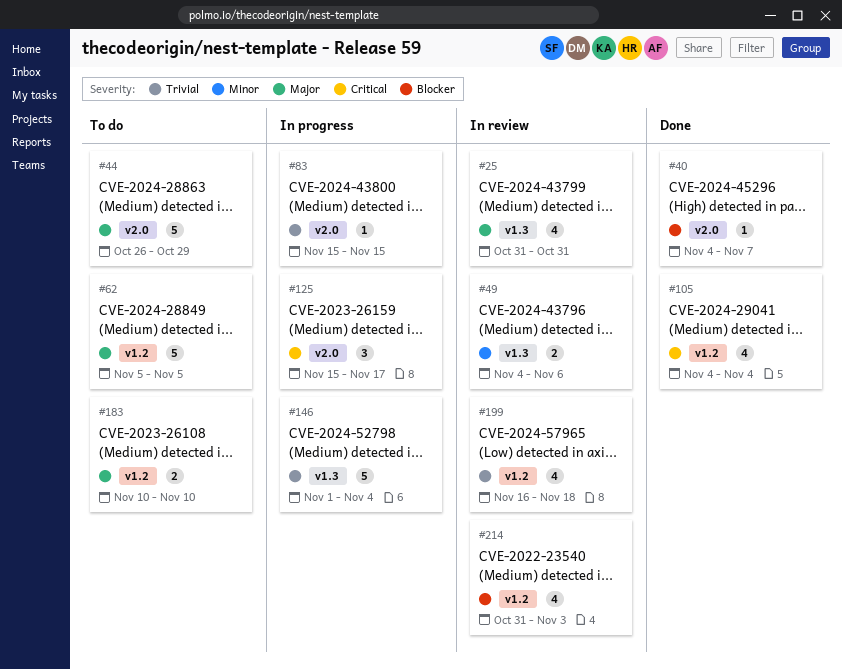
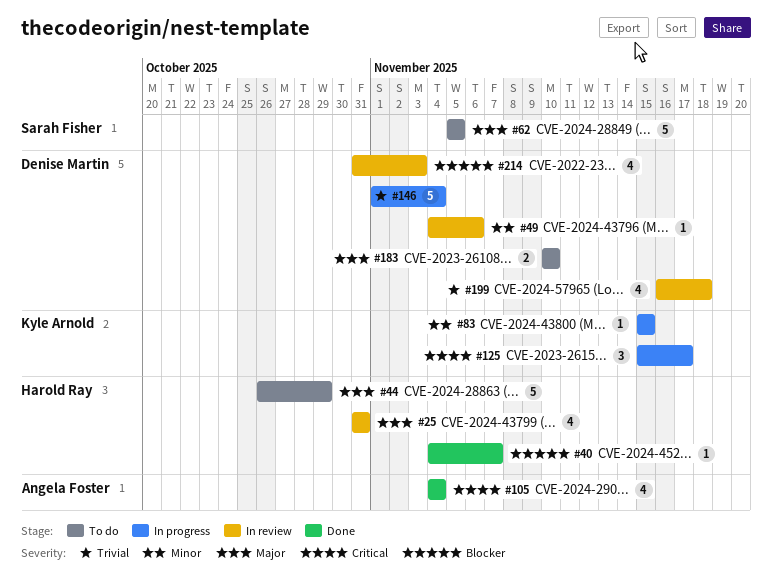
#49, estimate: 2 -> 1
#83, priority: Trivial -> Minor

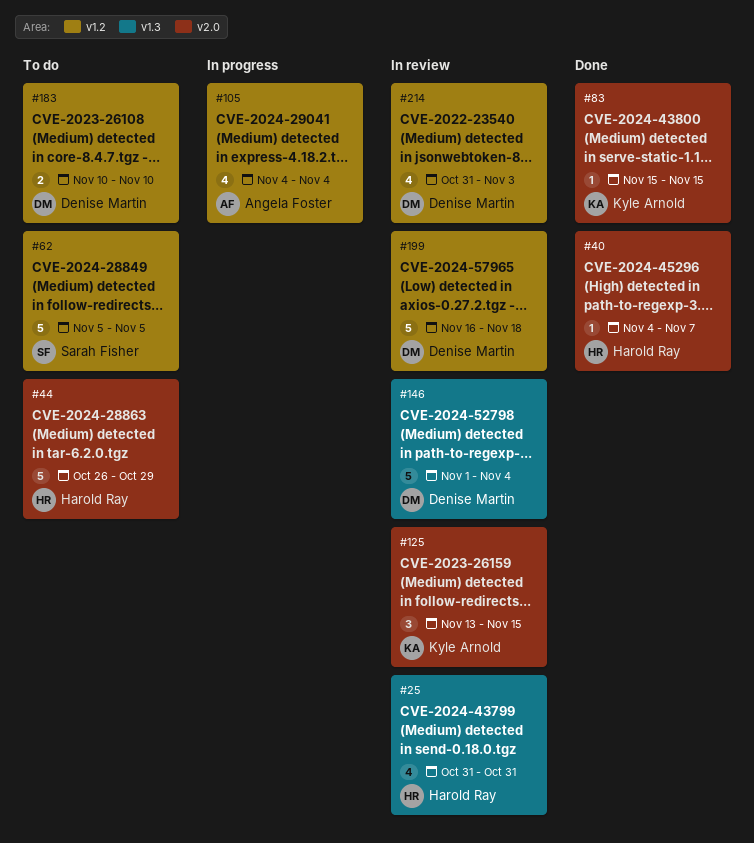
#49: present -> none
#83, status: In progress -> Done
#105, status: Done -> In progress
#125, status: In progress -> In review
#125, start: Nov 15 -> Nov 13
#125, due: Nov 17 -> Nov 15
#146, status: In progress -> In review
#199, estimate: 4 -> 5

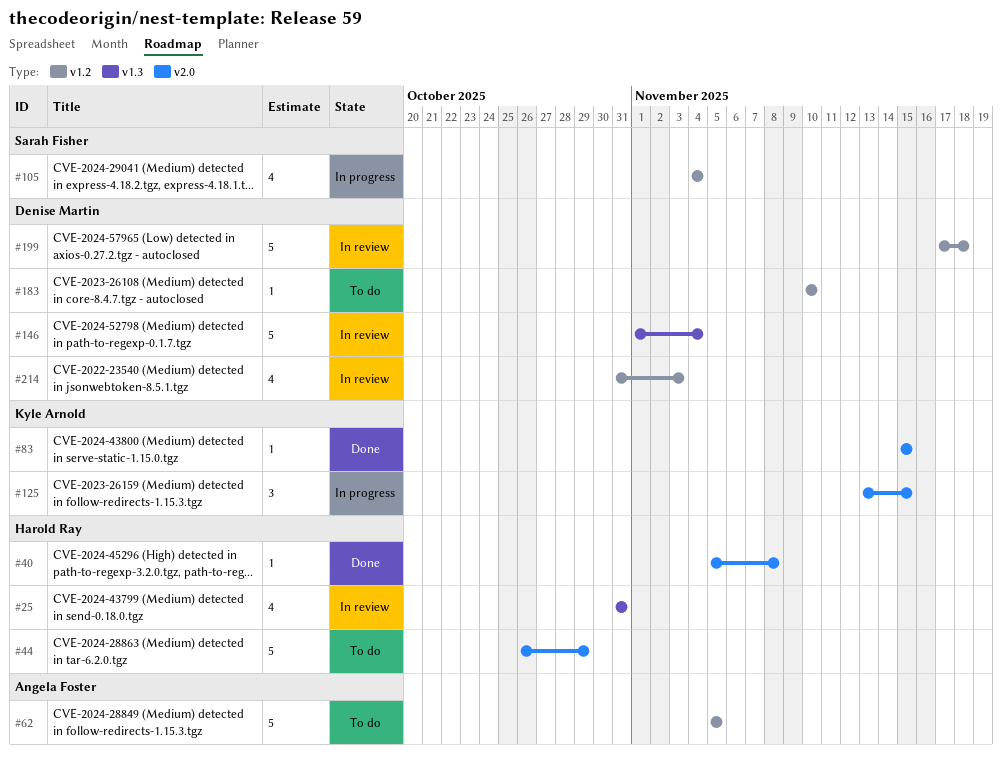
#40, start: Nov 4 -> Nov 5
#40, due: Nov 7 -> Nov 8
#62, owner: Sarah Fisher -> Angela Foster
#105, owner: Angela Foster -> Sarah Fisher
#125, status: In review -> In progress
#183, estimate: 2 -> 1
#199, start: Nov 16 -> Nov 17

